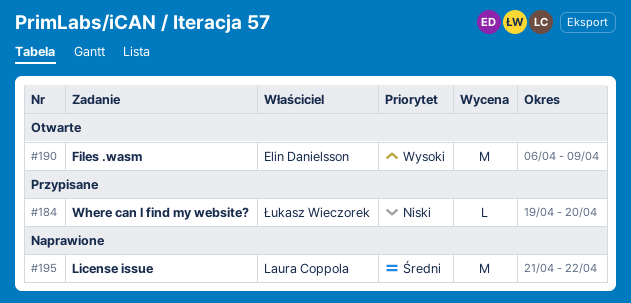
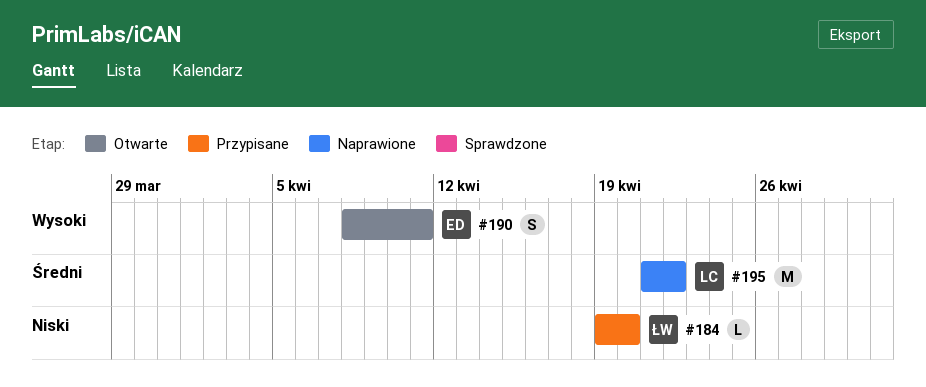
#190, estimate: M -> S
#190, start: Apr 6 -> Apr 8
#190, due: Apr 9 -> Apr 11

